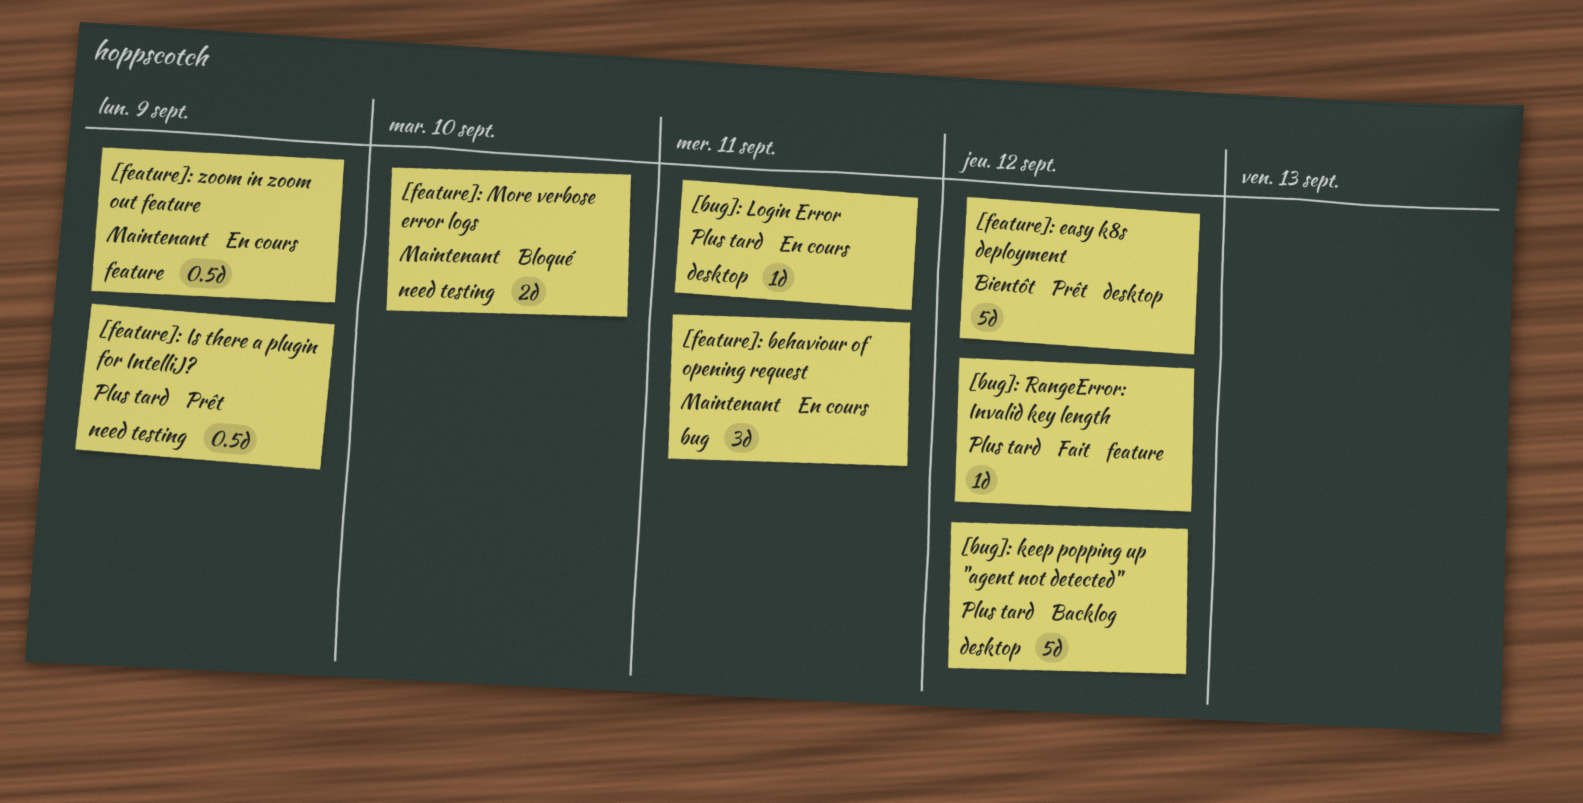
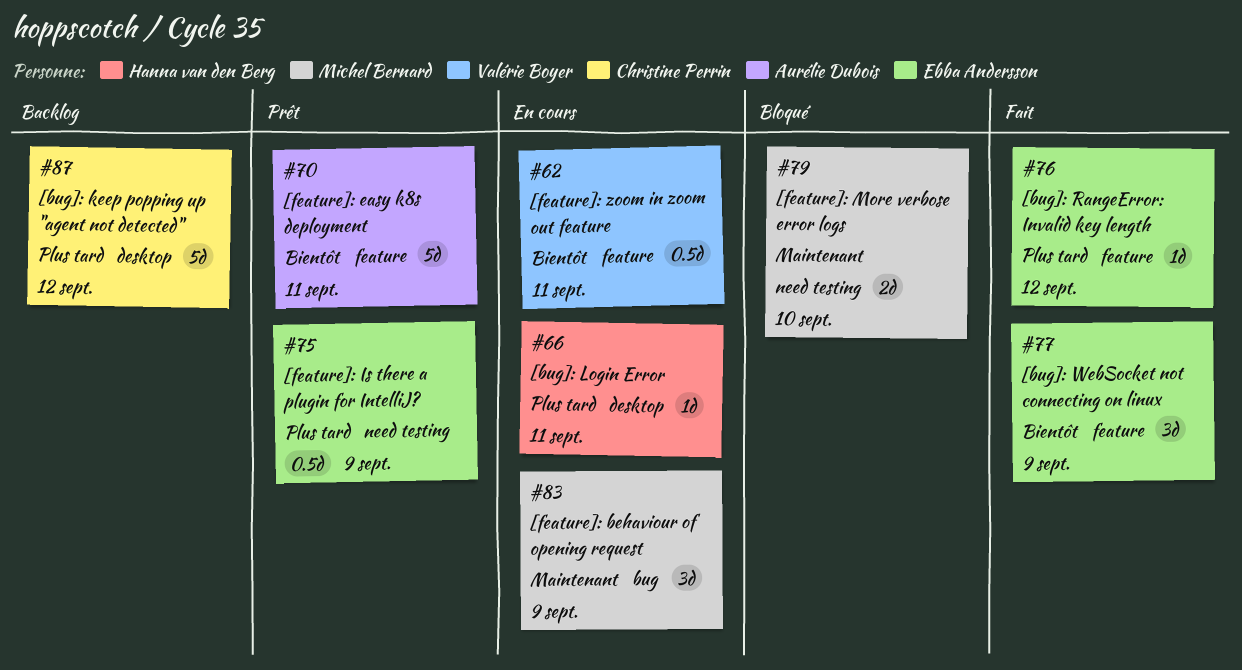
[bug]: WebSocket not connecting on linux: none -> present
[feature]: behaviour of opening request, due: Sep 11 -> Sep 9
[feature]: easy k8s deployment, label: desktop -> feature
[feature]: easy k8s deployment, due: Sep 12 -> Sep 11
[feature]: zoom in zoom out feature, priority: Maintenant -> Bientôt
[feature]: zoom in zoom out feature, due: Sep 9 -> Sep 11

